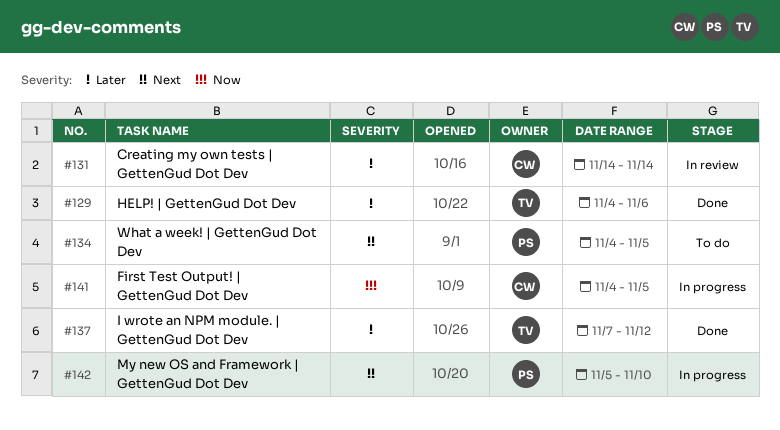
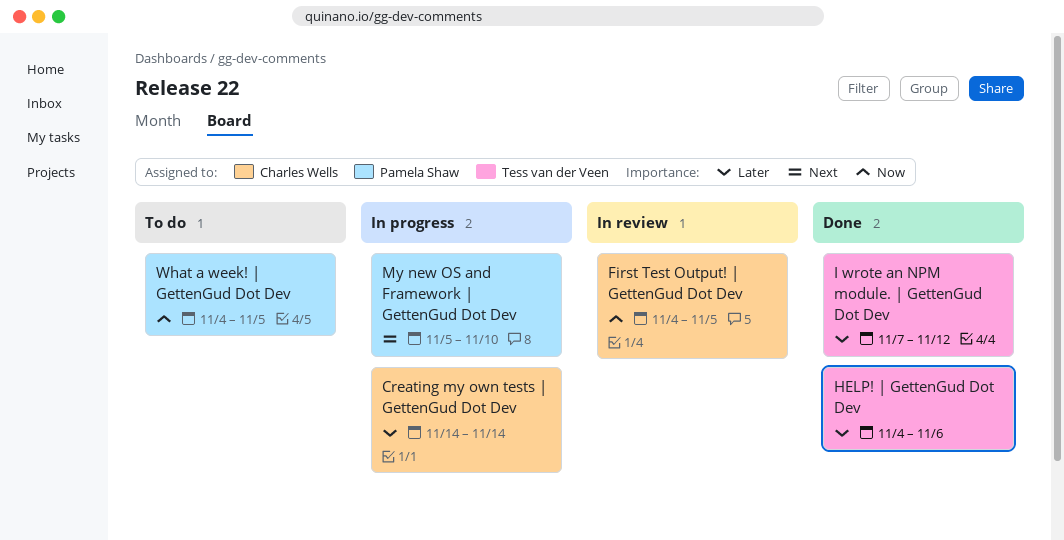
Creating my own tests | GettenGud Dot Dev, status: In review -> In progress
First Test Output! | GettenGud Dot Dev, status: In progress -> In review
What a week! | GettenGud Dot Dev, priority: Next -> Now

